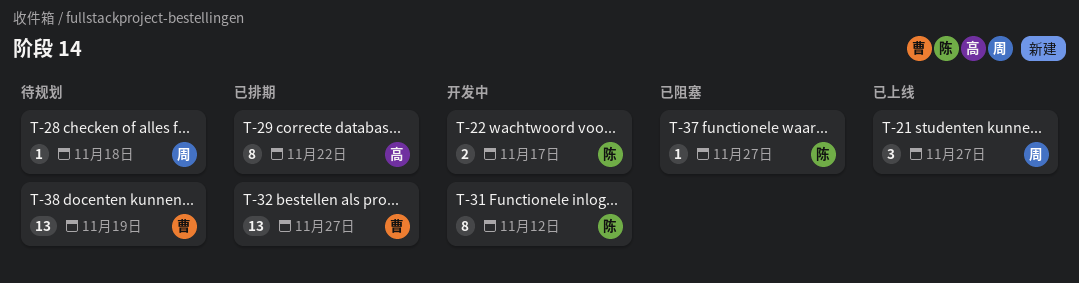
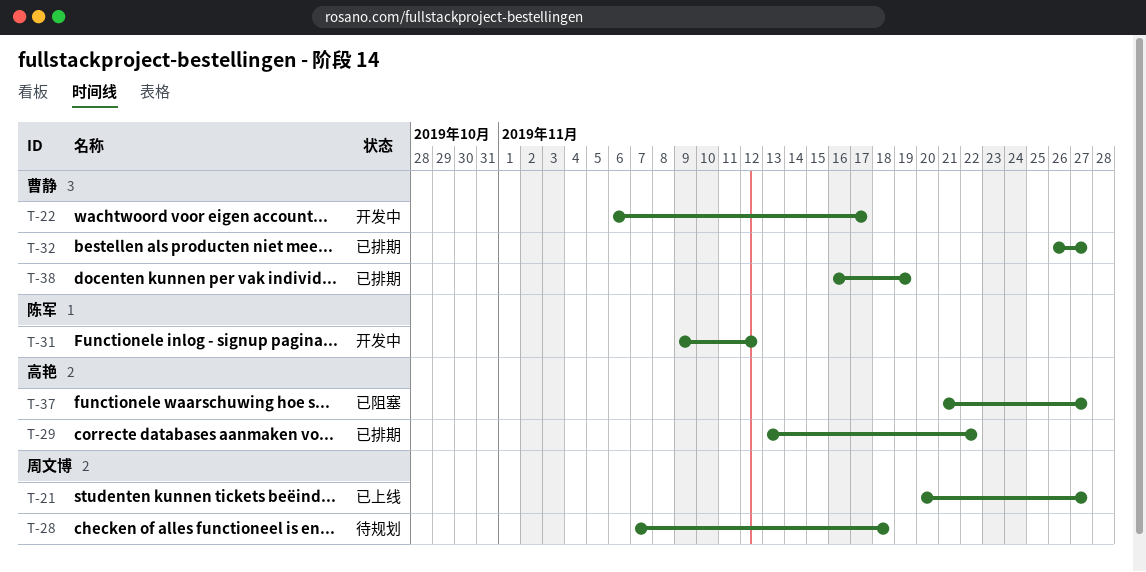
T-22, owner: 陈军 -> 曹静
T-37, owner: 陈军 -> 高艳
T-38, status: 待规划 -> 已排期

